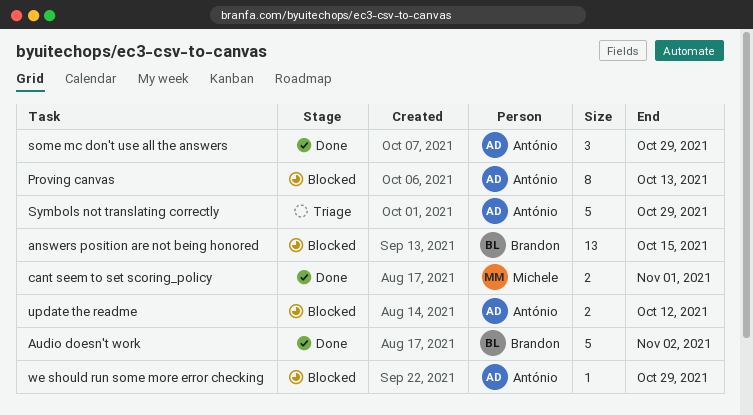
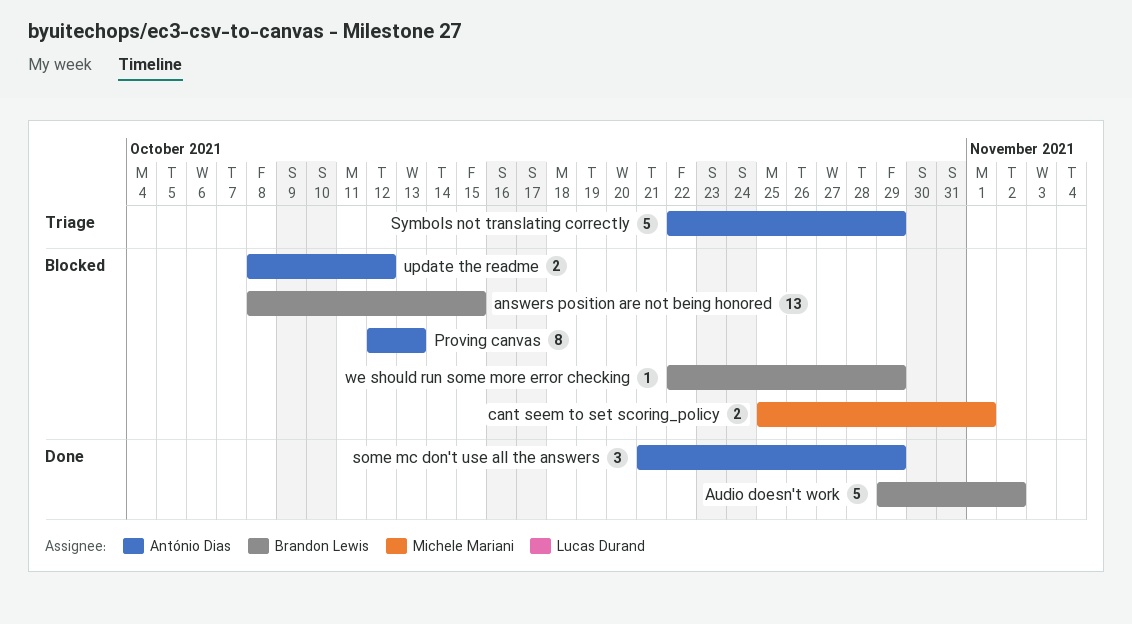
cant seem to set scoring_policy, status: Done -> Blocked
we should run some more error checking, owner: António Dias -> Brandon Lewis

